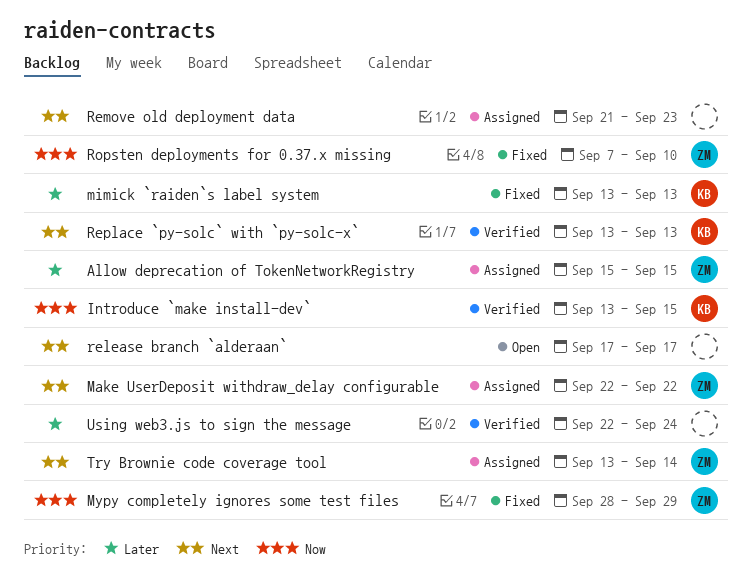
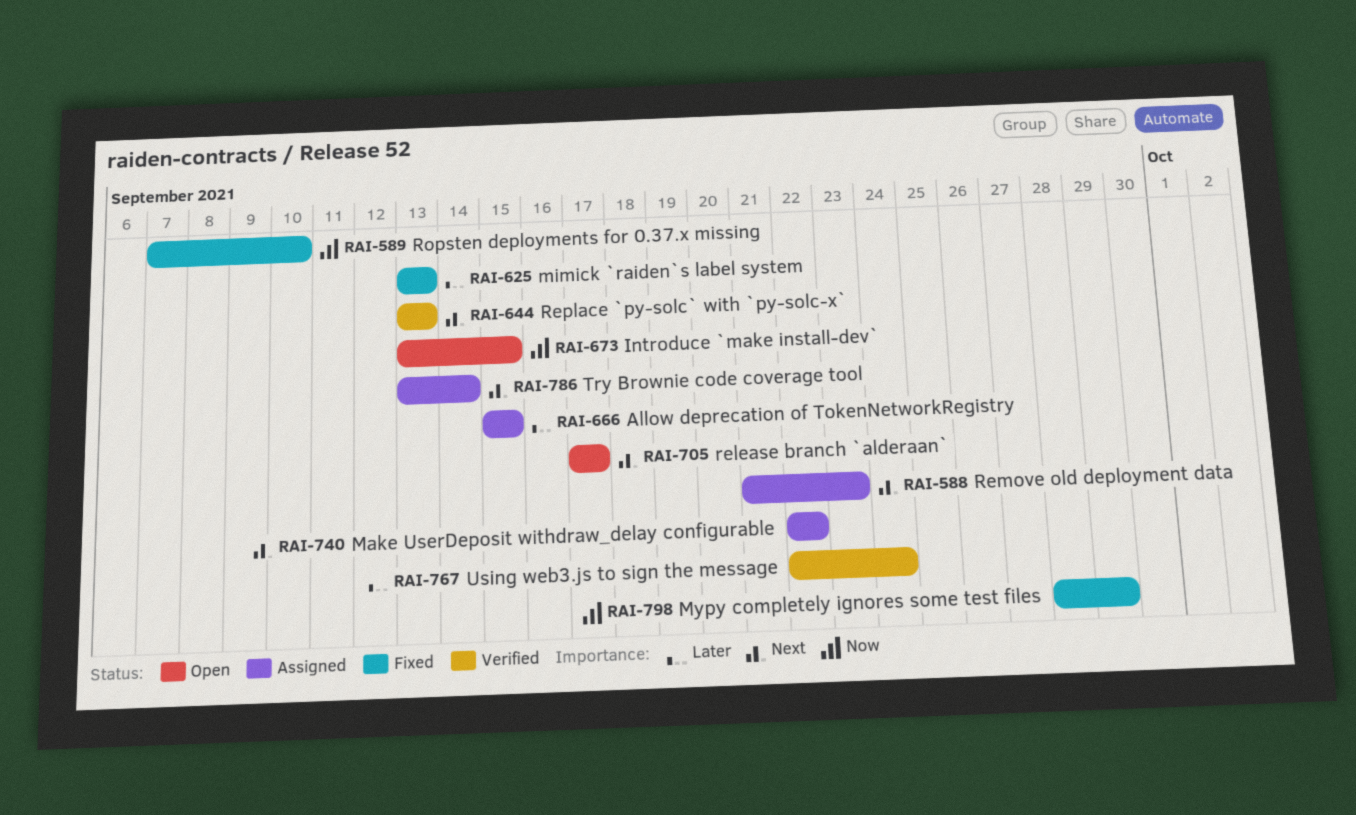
Introduce `make install-dev`, status: Verified -> Open

